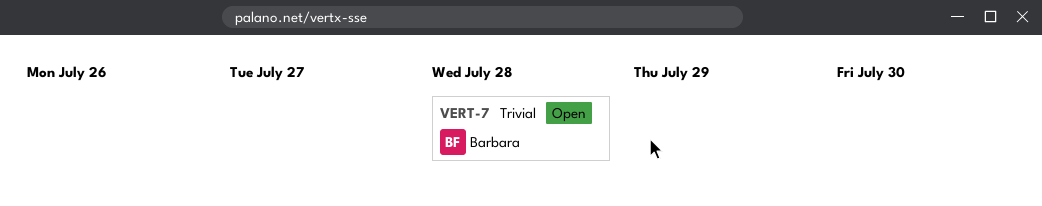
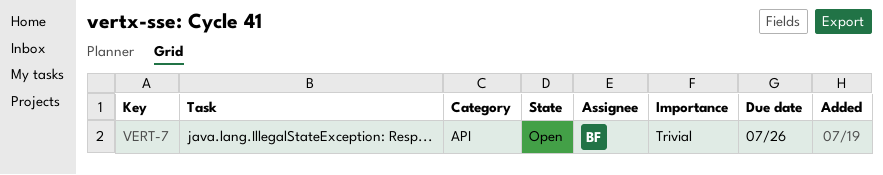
VERT-7, due: Jul 28 -> Jul 26

